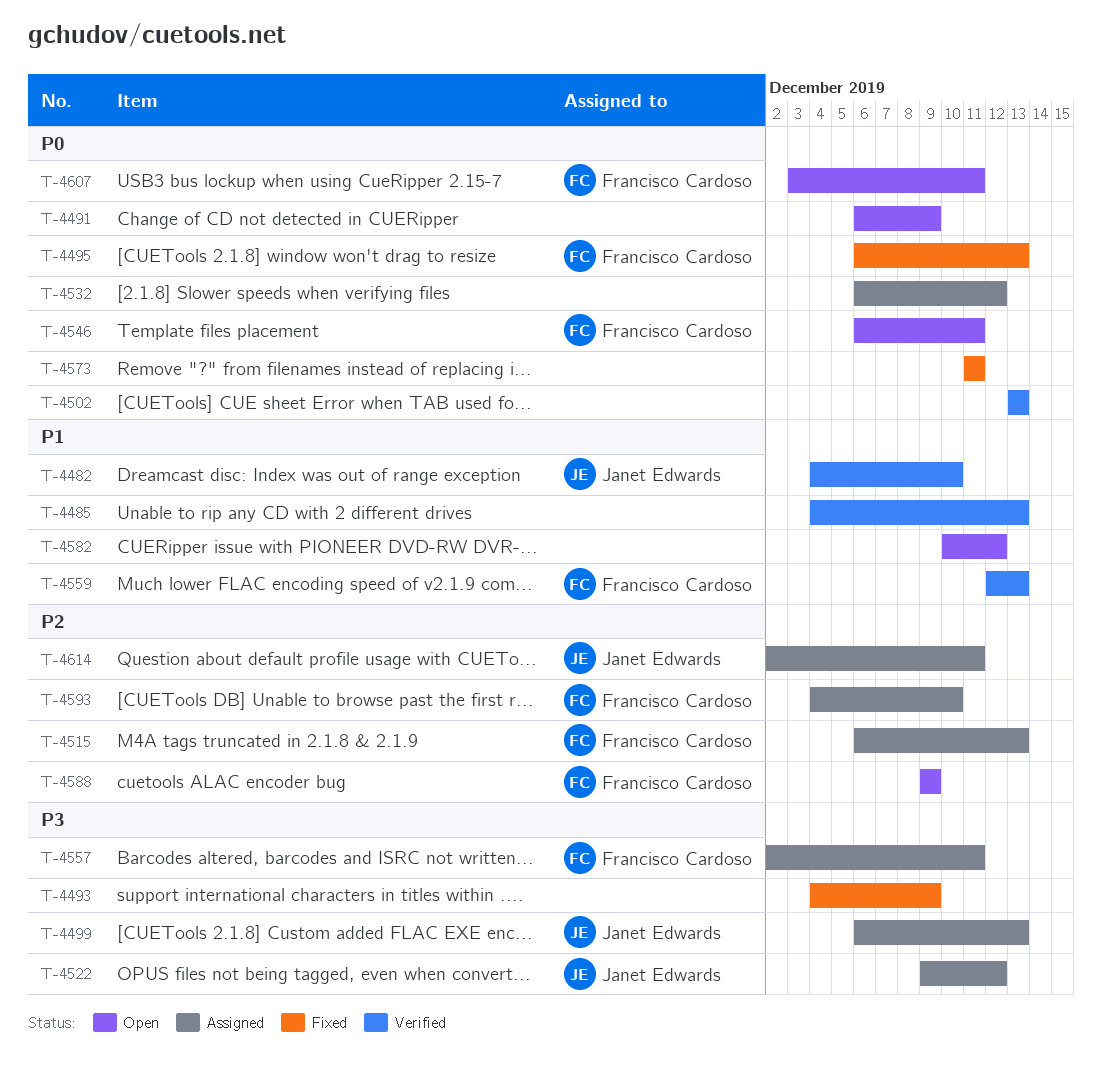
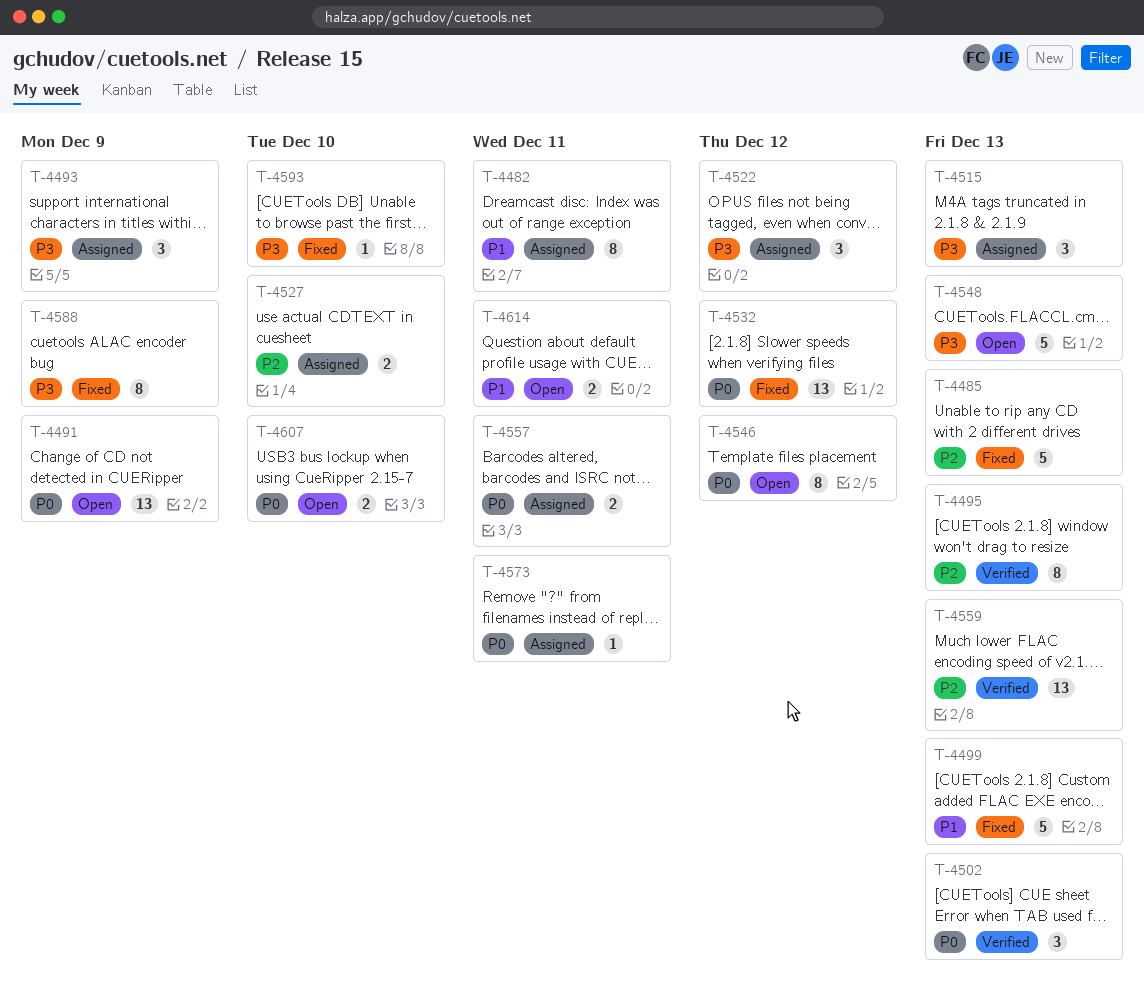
T-4482, status: Verified -> Assigned
T-4482, due: Dec 10 -> Dec 11
T-4485, status: Verified -> Fixed
T-4485, priority: P1 -> P2
T-4493, status: Fixed -> Assigned
T-4495, status: Fixed -> Verified
T-4495, priority: P0 -> P2
T-4499, status: Assigned -> Fixed
T-4499, priority: P3 -> P1
T-4515, priority: P2 -> P3
T-4527: none -> present
T-4532, status: Assigned -> Fixed
T-4546, due: Dec 11 -> Dec 12
T-4548: none -> present
T-4557, priority: P3 -> P0
T-4559, priority: P1 -> P2
T-4573, status: Fixed -> Assigned
T-4582: present -> none
T-4588, status: Open -> Fixed
T-4588, priority: P2 -> P3
T-4593, status: Assigned -> Fixed
T-4593, priority: P2 -> P3
T-4607, due: Dec 11 -> Dec 10
T-4614, status: Assigned -> Open
T-4614, priority: P2 -> P1

